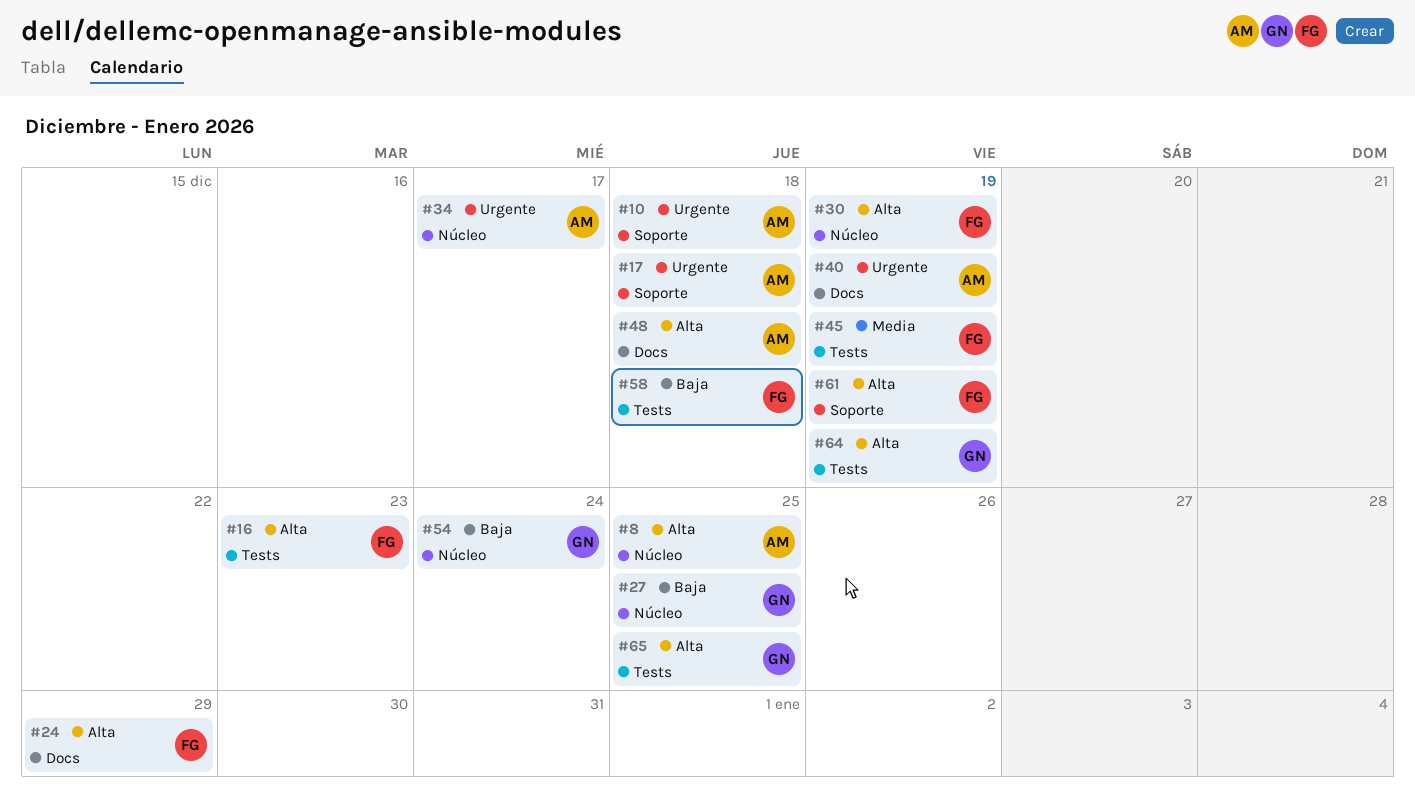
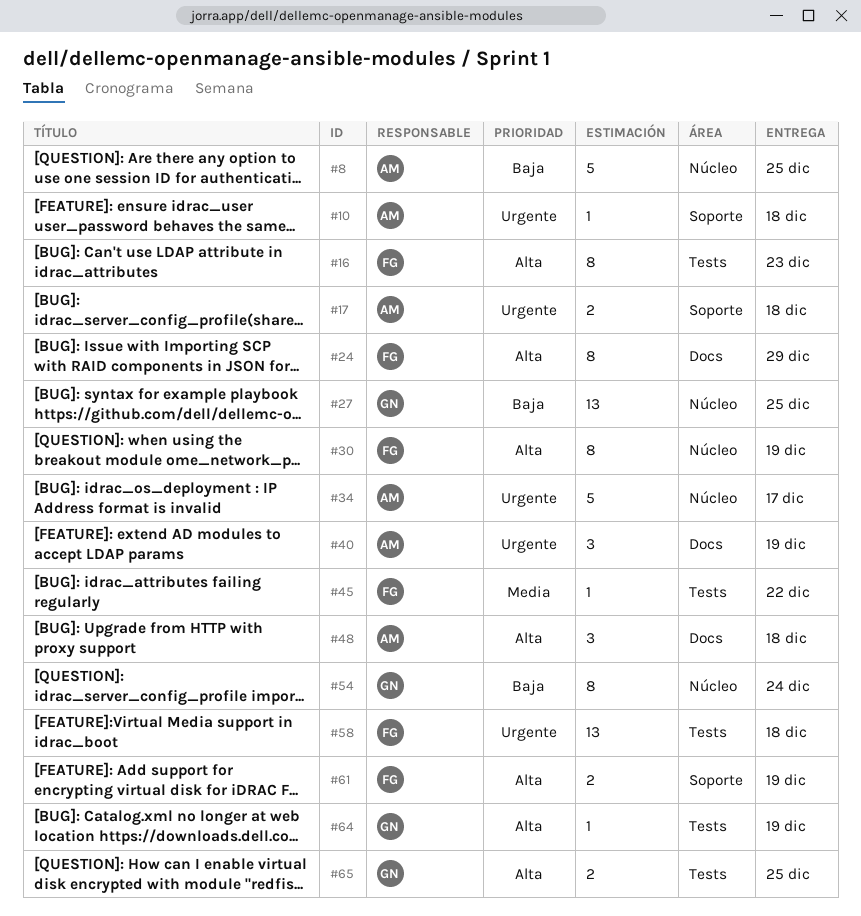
#8, priority: Alta -> Baja
#45, due: Dec 19 -> Dec 22
#58, priority: Baja -> Urgente

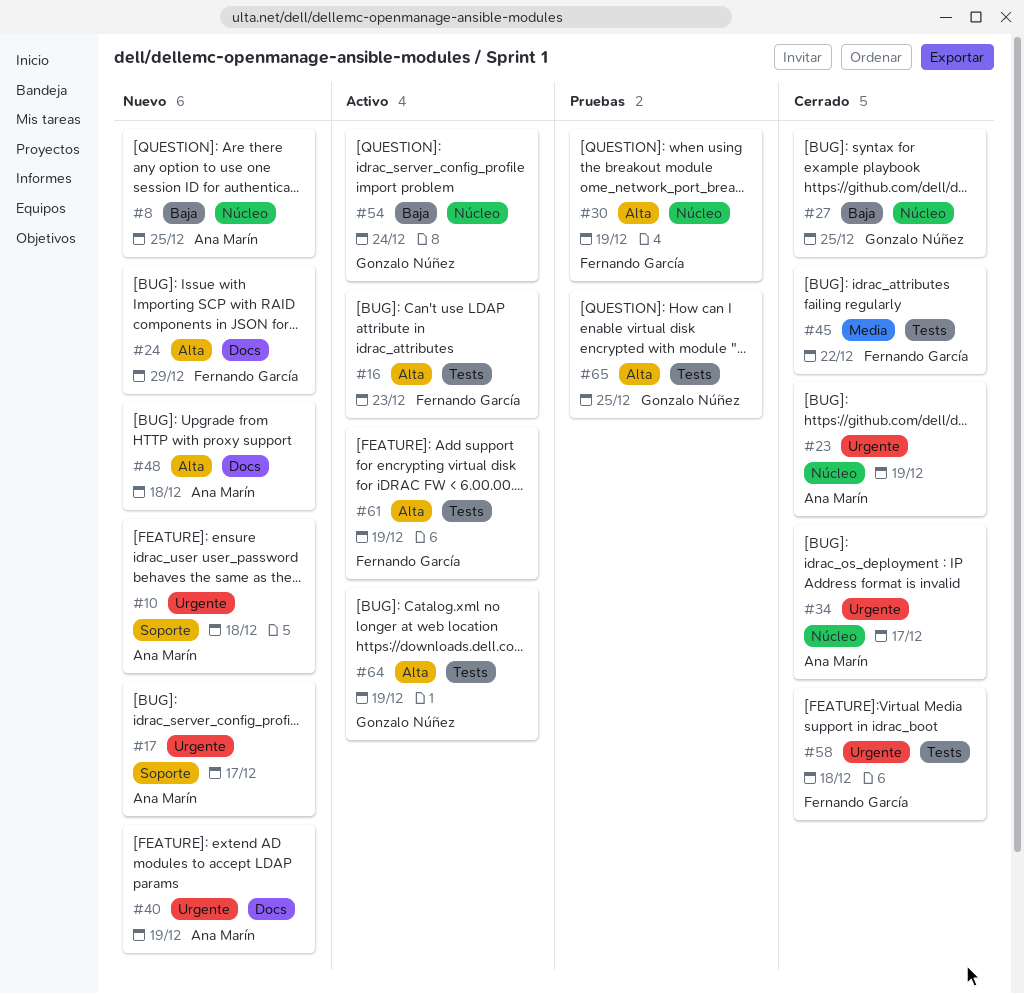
#17, due: Dec 18 -> Dec 17
#23: none -> present
#61, label: Soporte -> Tests

